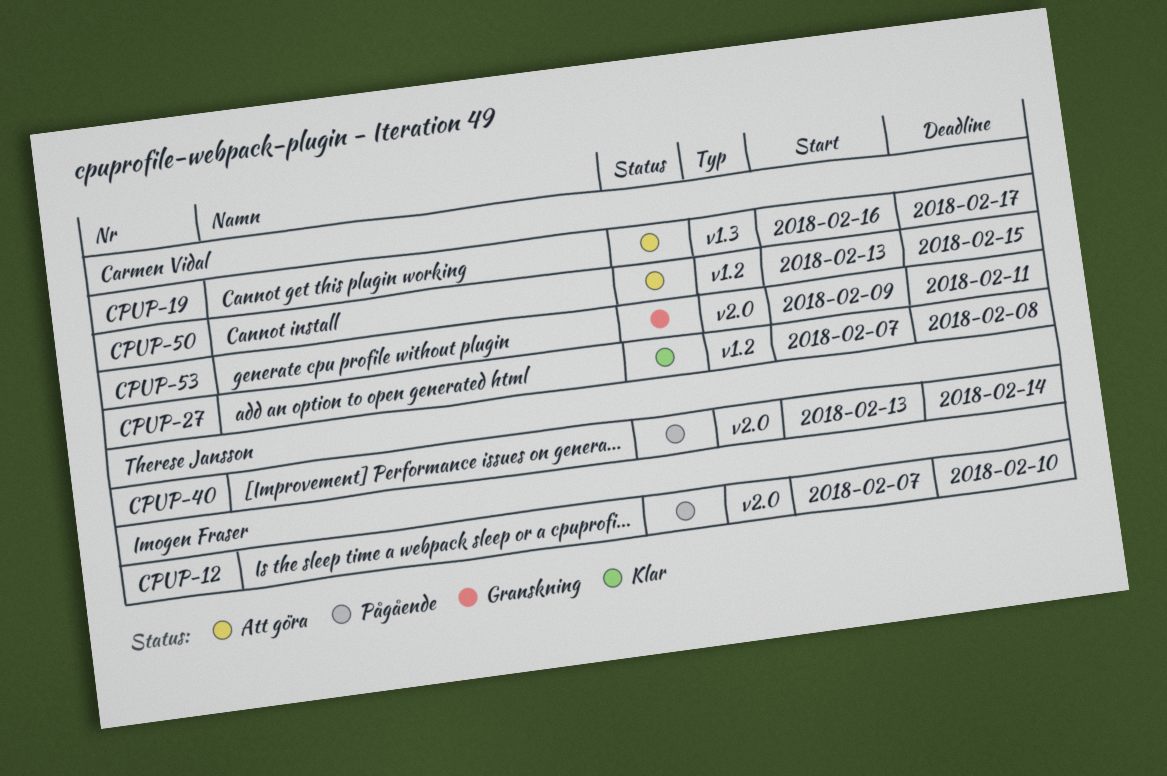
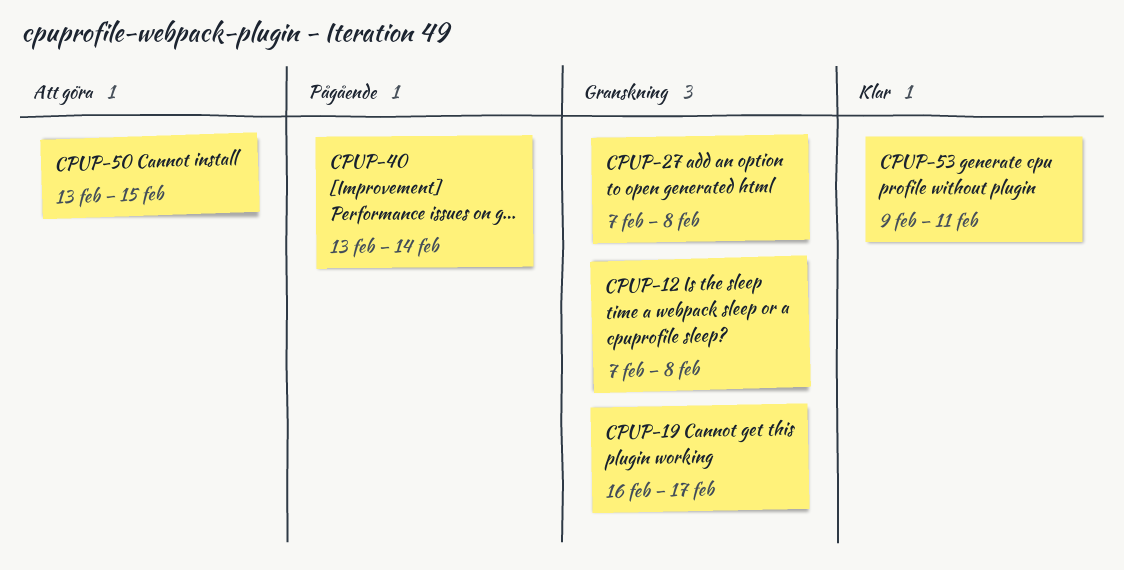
CPUP-12, status: Pågående -> Granskning
CPUP-12, due: Feb 10 -> Feb 8
CPUP-19, status: Att göra -> Granskning
CPUP-27, status: Klar -> Granskning
CPUP-53, status: Granskning -> Klar

